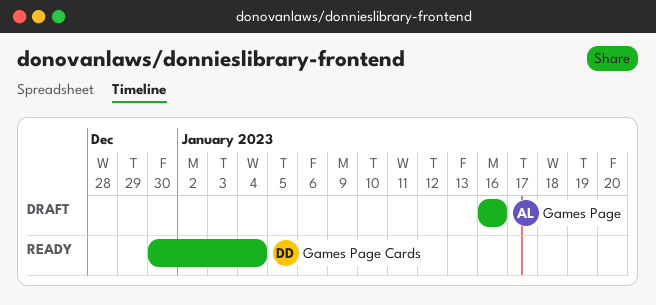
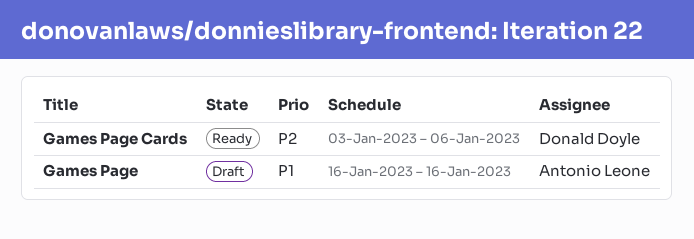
Games Page Cards, start: Dec 30 -> Jan 3
Games Page Cards, due: Jan 4 -> Jan 6

